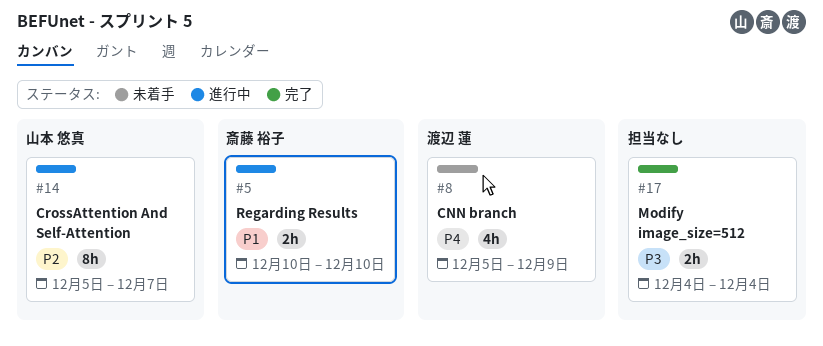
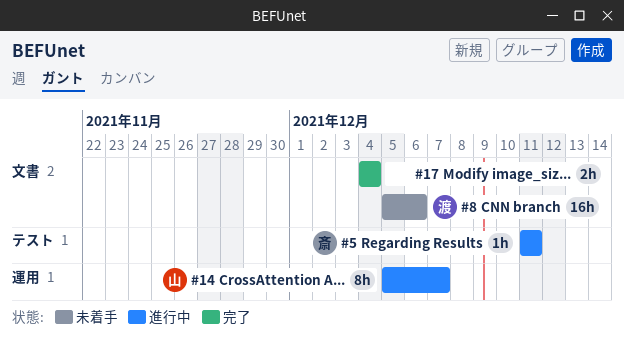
#5, estimate: 2h -> 1h
#5, start: Dec 10 -> Dec 11
#5, due: Dec 10 -> Dec 11
#8, estimate: 4h -> 16h
#8, due: Dec 9 -> Dec 6

